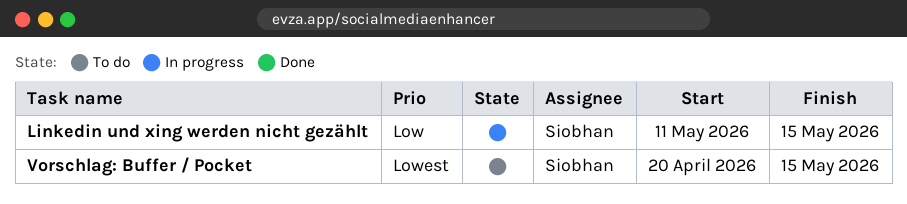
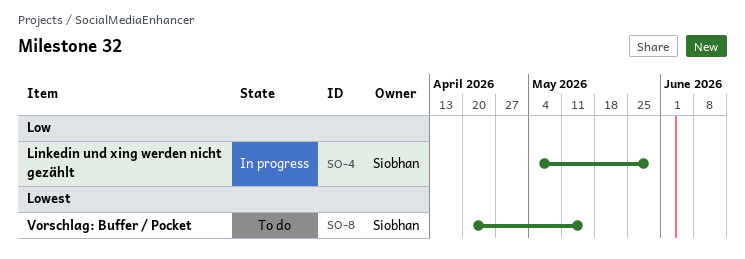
Linkedin und xing werden nicht gezählt, start: May 11 -> May 4
Linkedin und xing werden nicht gezählt, due: May 15 -> May 29

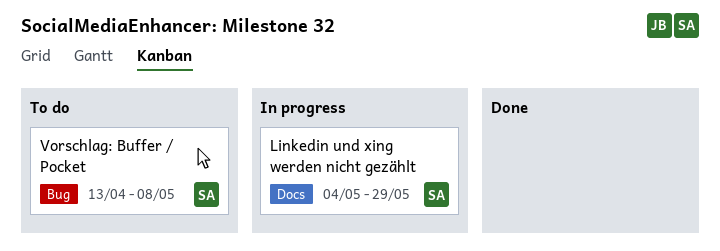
Vorschlag: Buffer / Pocket, start: Apr 20 -> Apr 13
Vorschlag: Buffer / Pocket, due: May 15 -> May 8

